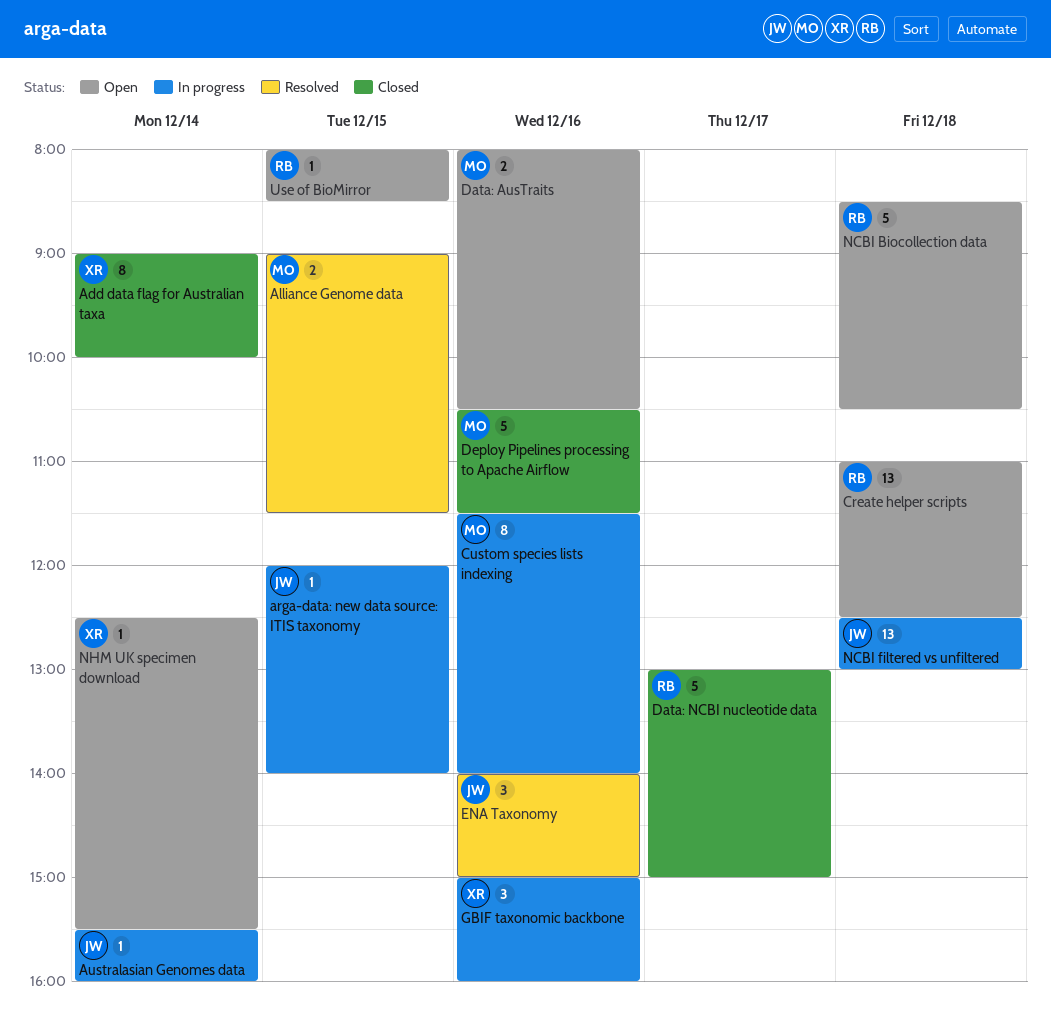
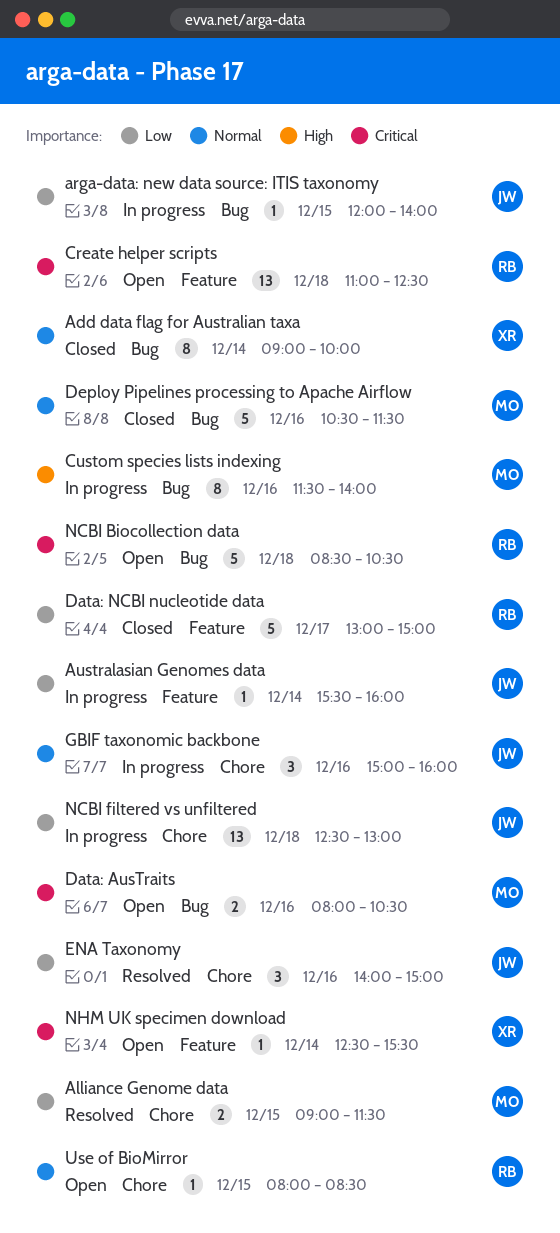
GBIF taxonomic backbone, owner: XR -> JW

